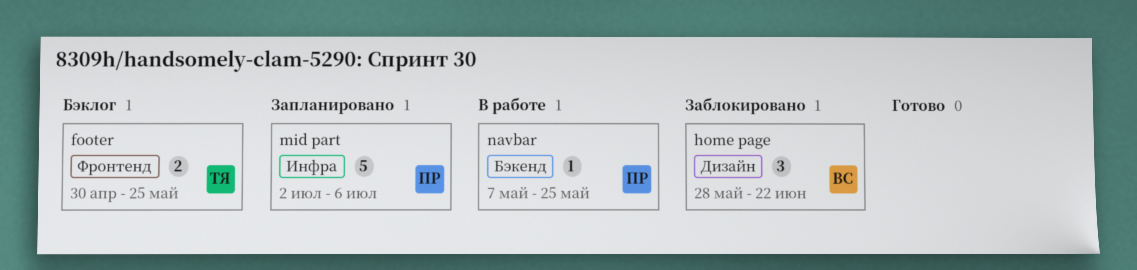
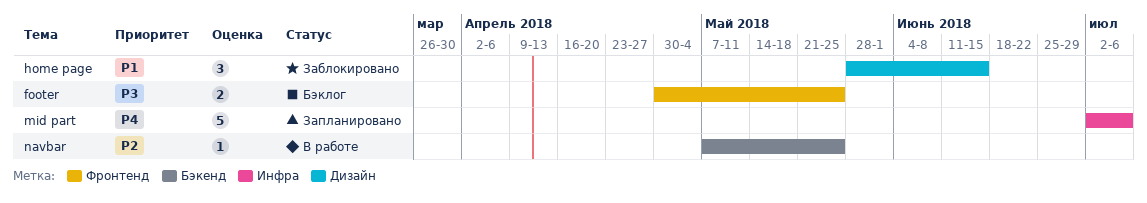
home page, due: Jun 22 -> Jun 15

